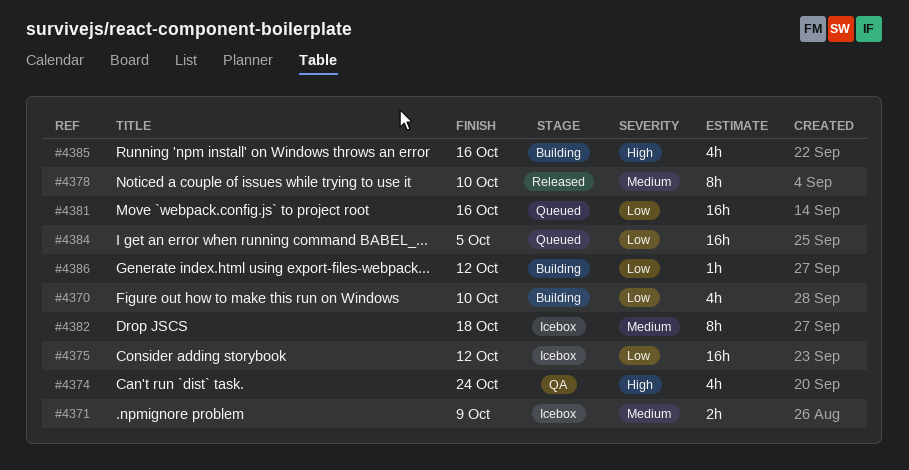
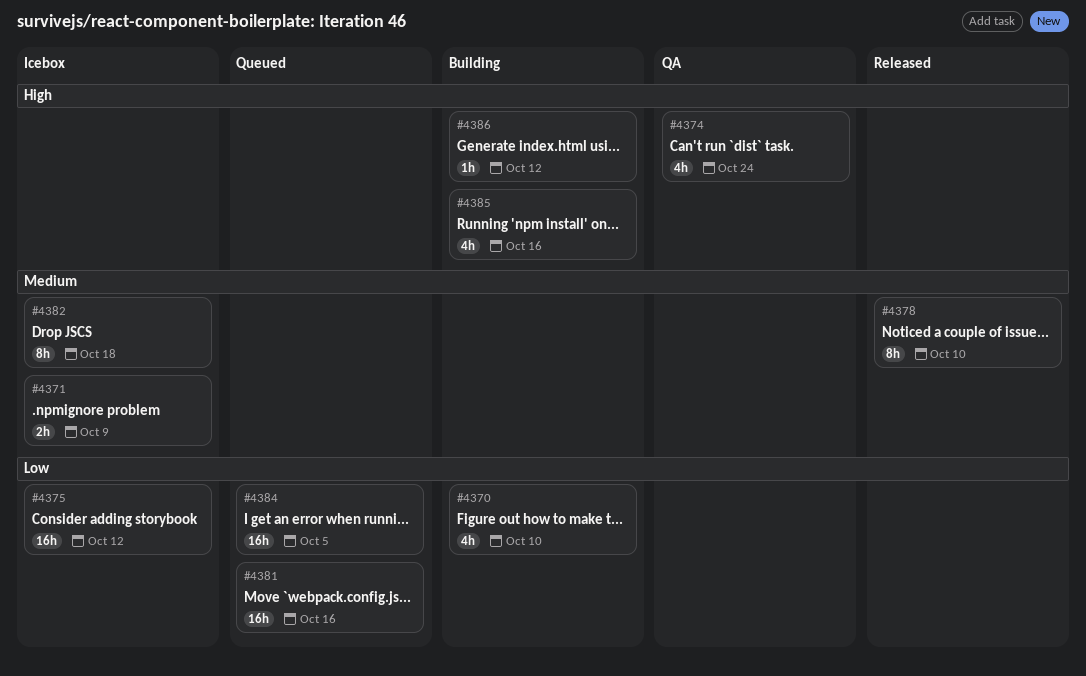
#4386, priority: Low -> High

